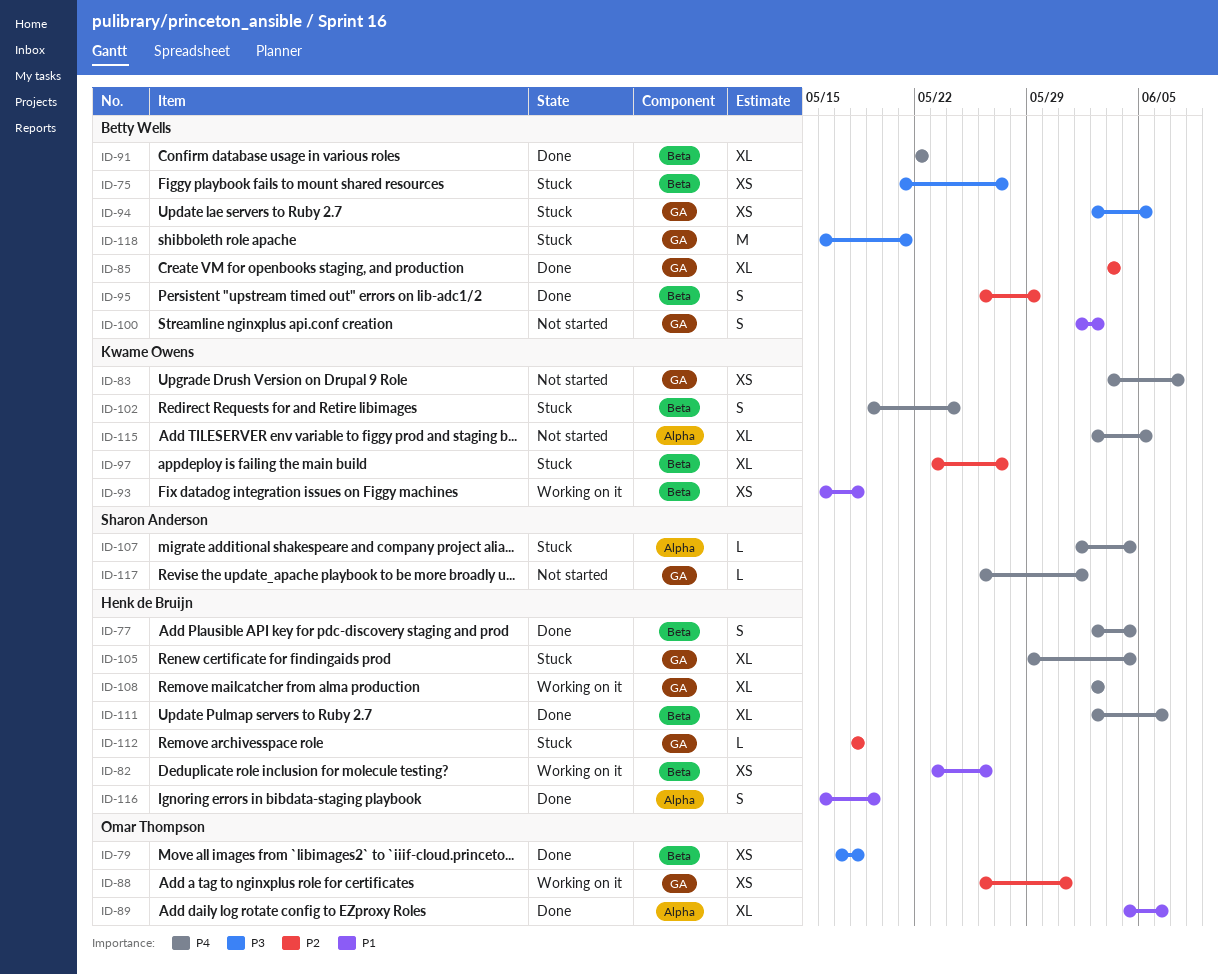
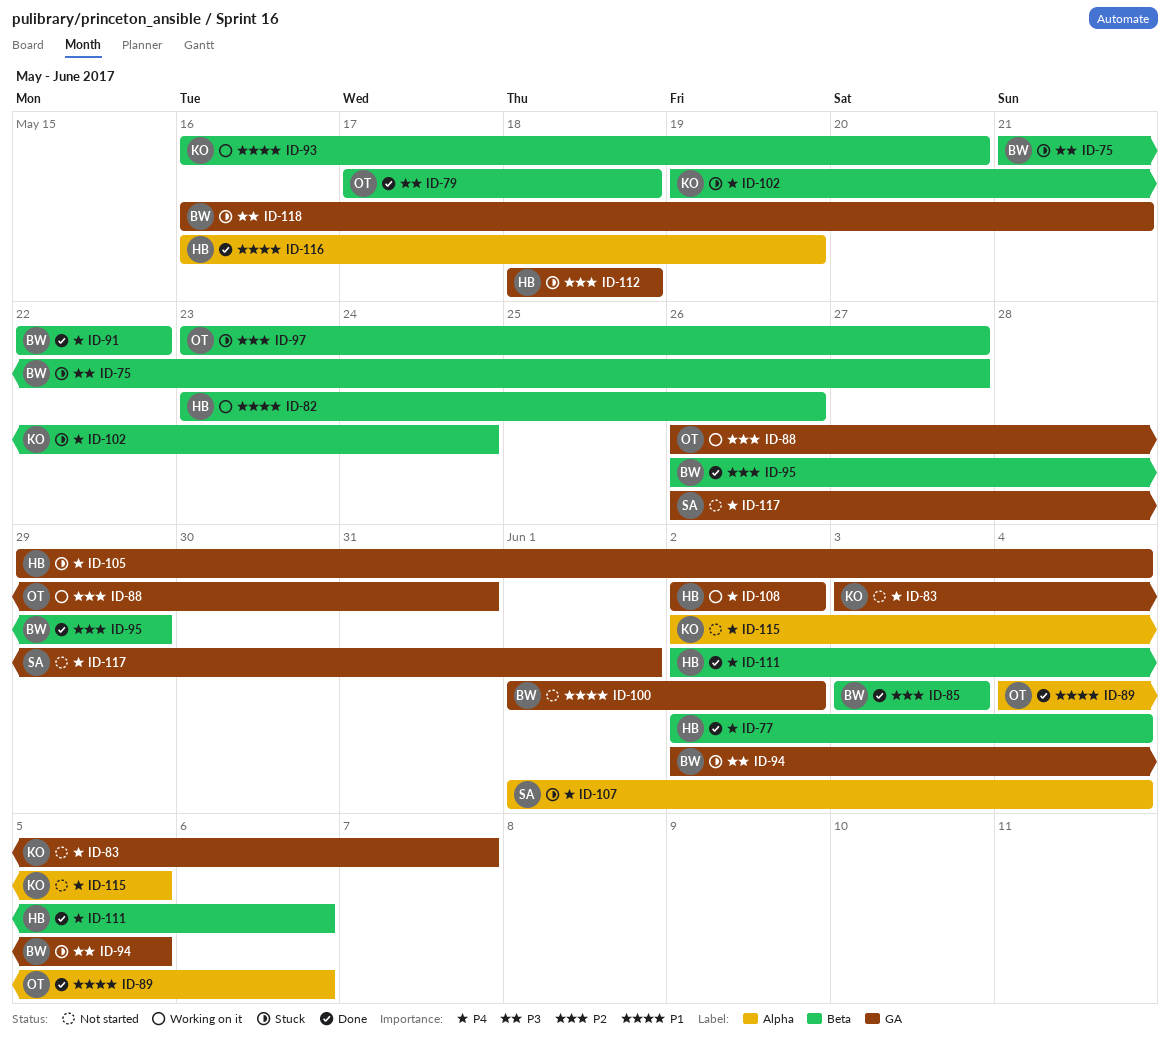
ID-85, label: GA -> Beta
ID-93, due: May 18 -> May 20
ID-97, owner: Kwame Owens -> Omar Thompson

